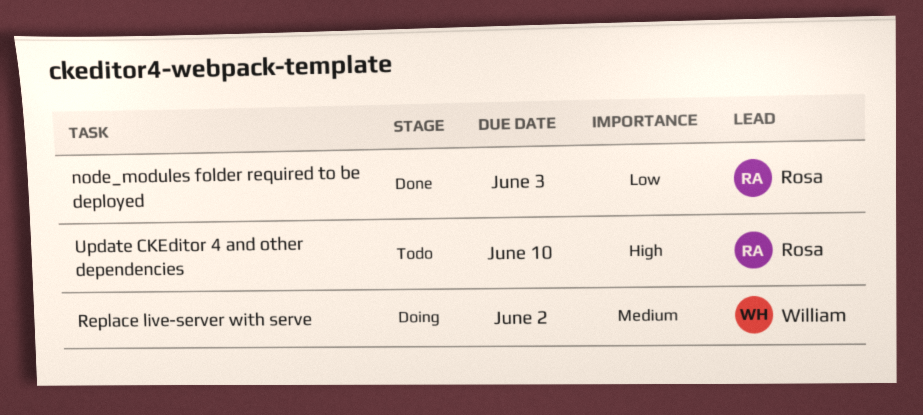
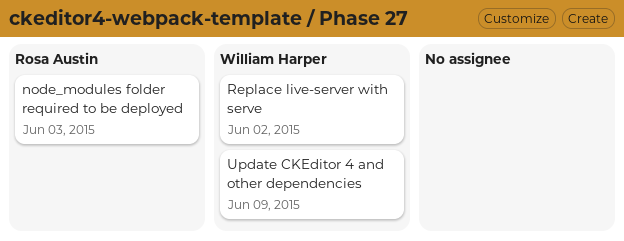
Update CKEditor 4 and other dependencies, owner: Rosa Austin -> William Harper
Update CKEditor 4 and other dependencies, due: Jun 10 -> Jun 9

